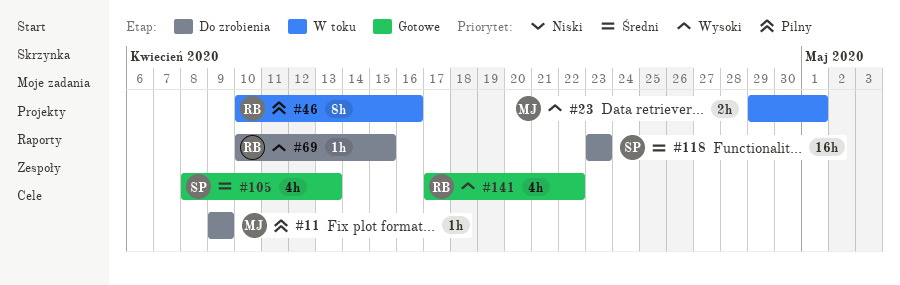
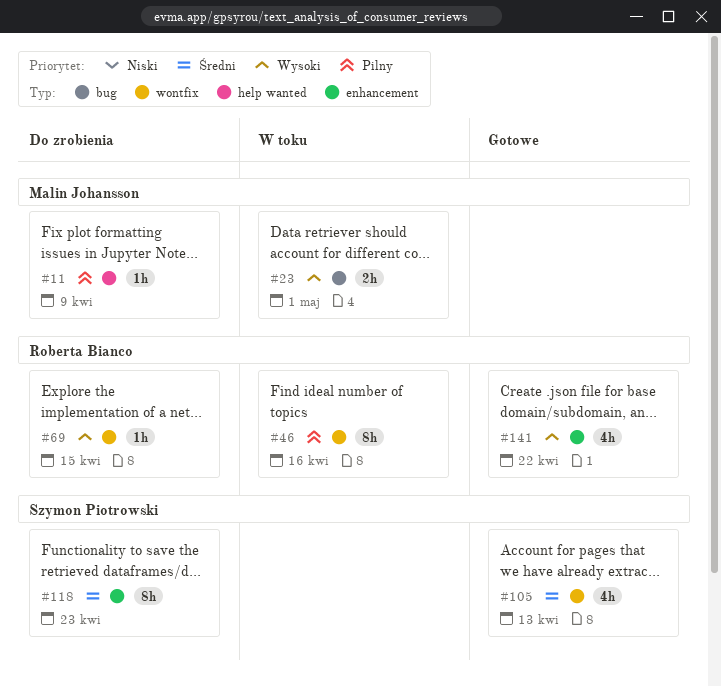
#118, estimate: 16h -> 8h

